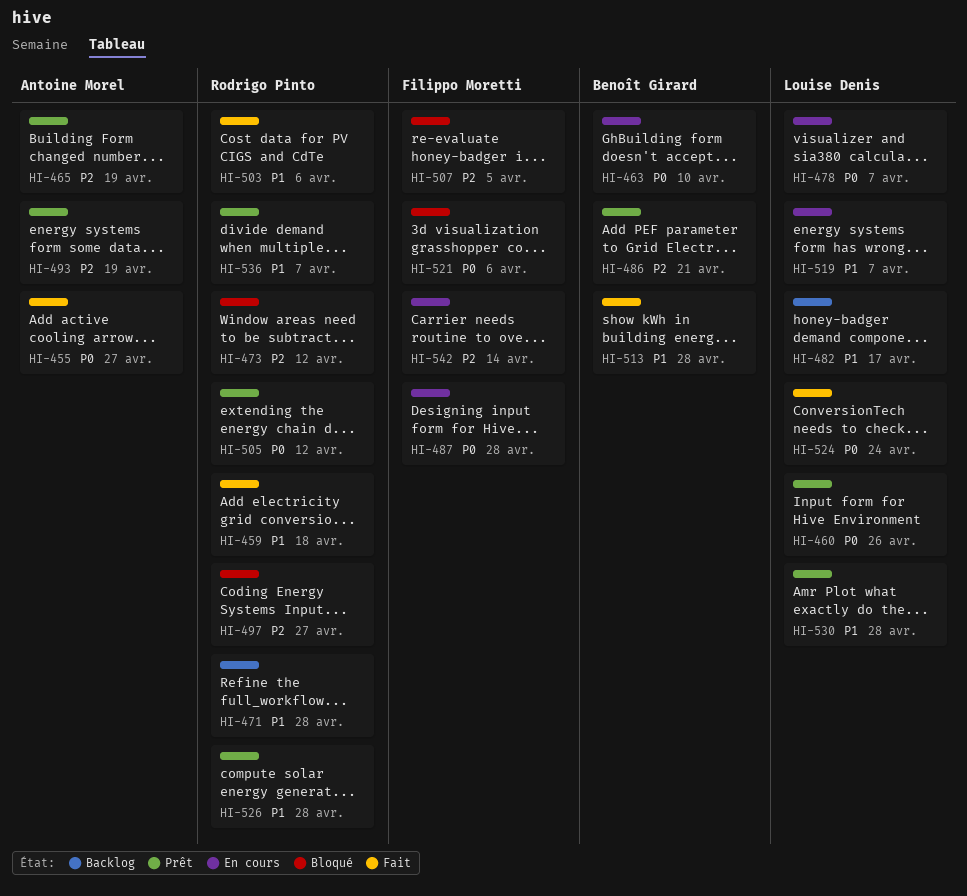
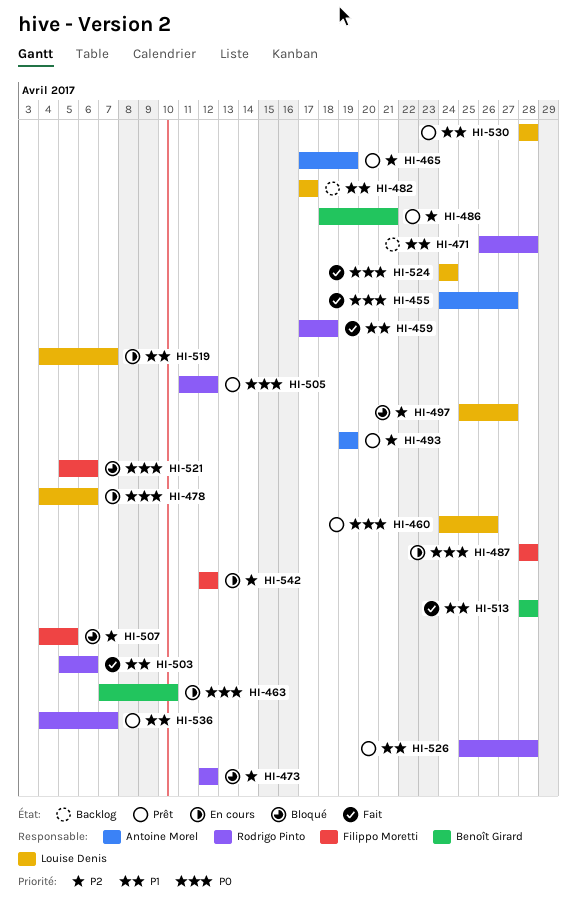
HI-478, due: Apr 7 -> Apr 6
HI-497, owner: Rodrigo Pinto -> Louise Denis
HI-542, due: Apr 14 -> Apr 12

